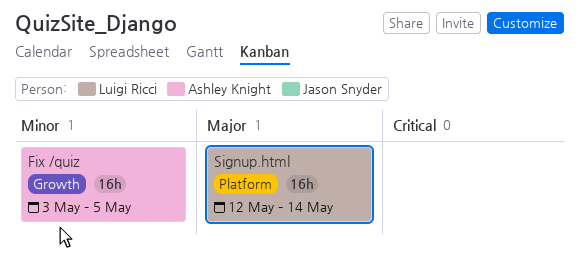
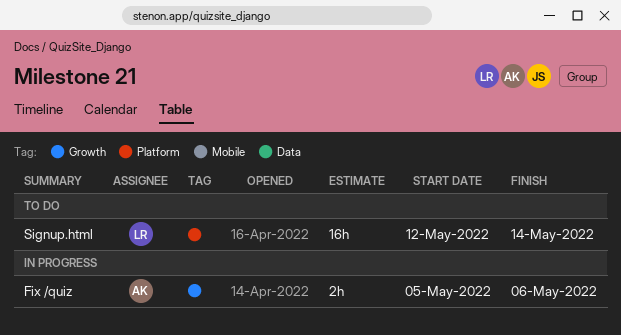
Fix /quiz, estimate: 16h -> 2h
Fix /quiz, start: May 3 -> May 5
Fix /quiz, due: May 5 -> May 6

